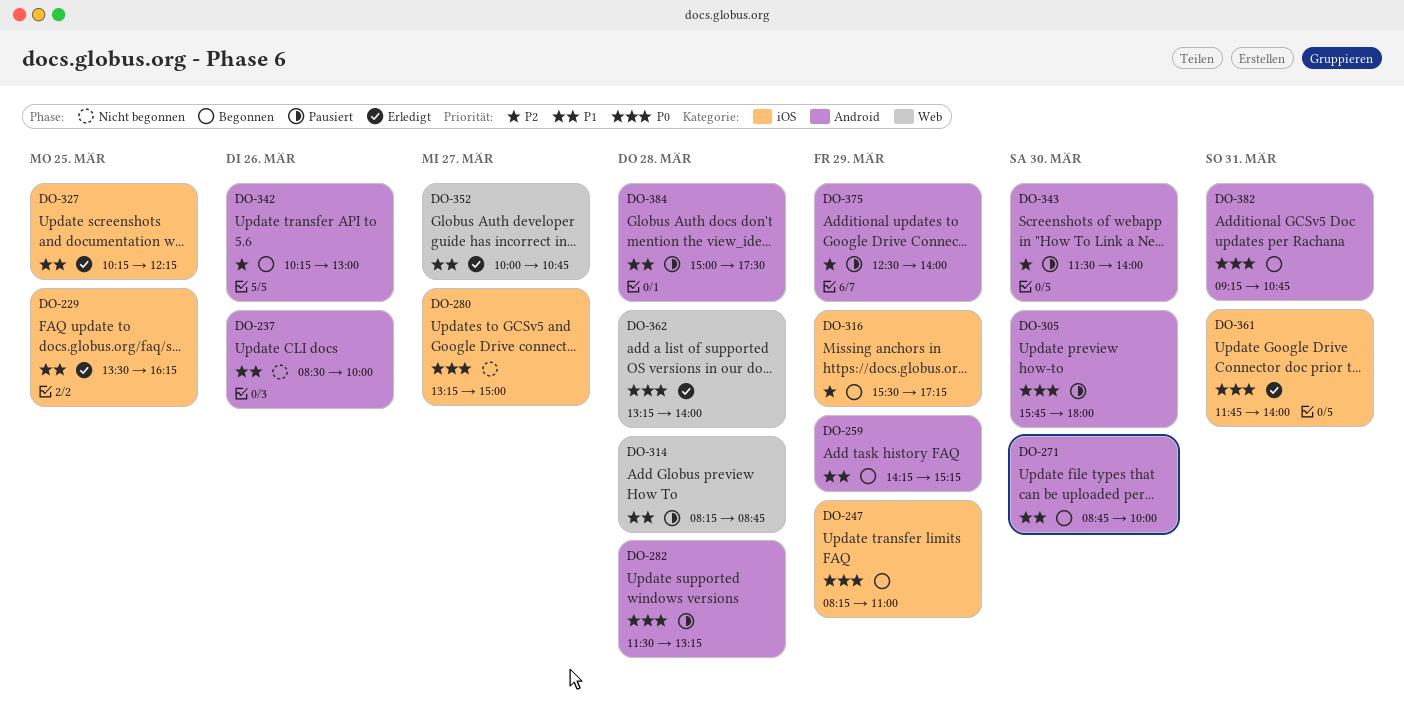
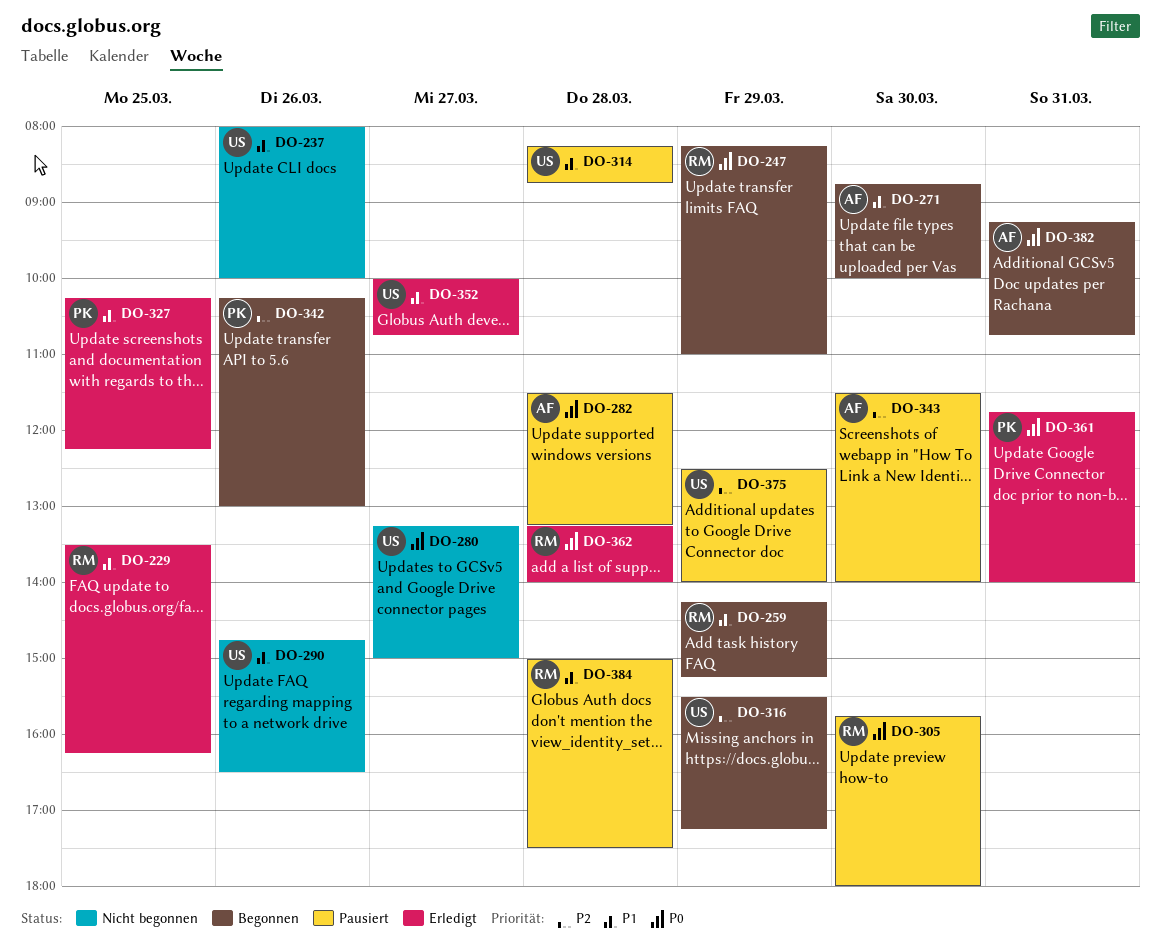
DO-237, begins: 08:30 -> 08:00
DO-290: none -> present

